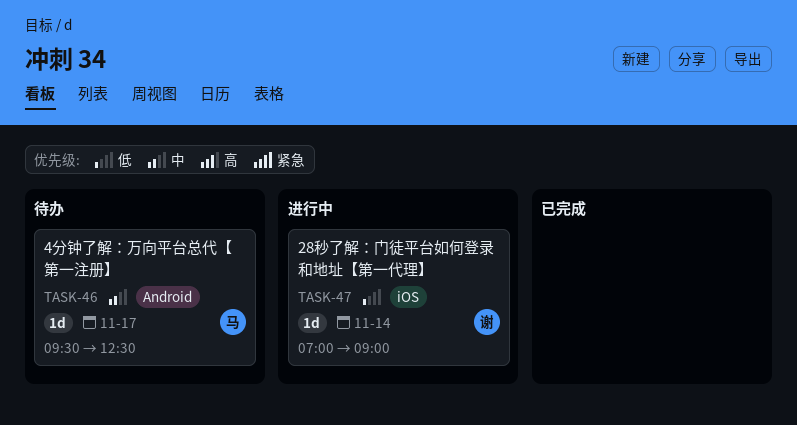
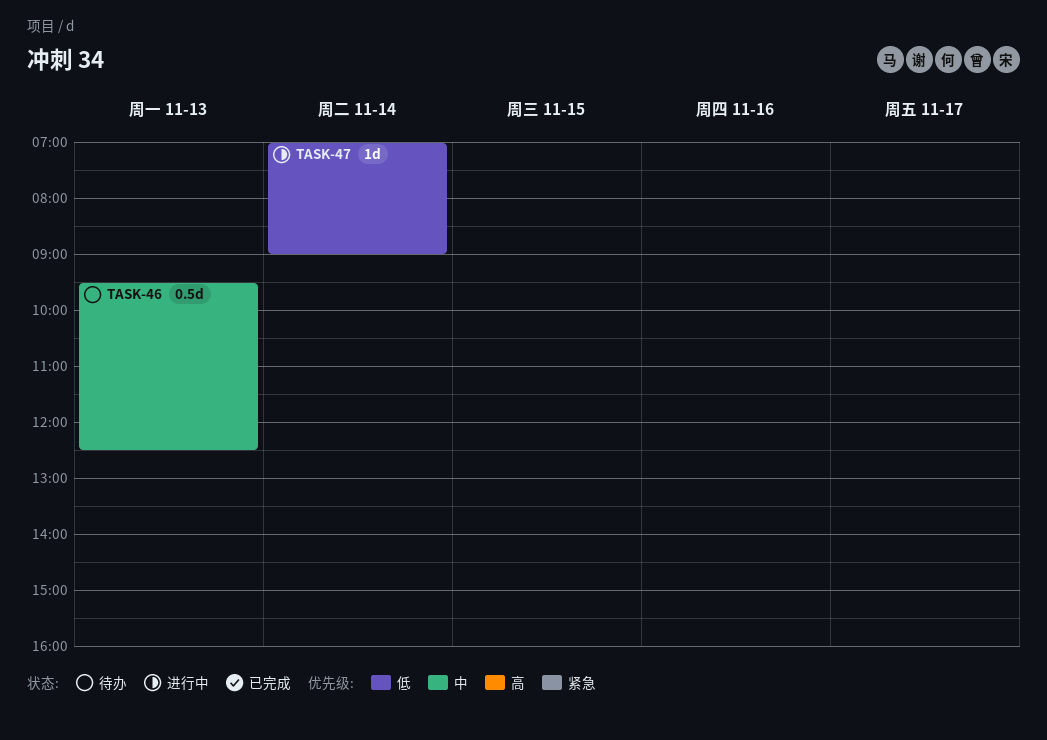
TASK-46, estimate: 1d -> 0.5d
TASK-46, day: Nov 17 -> Nov 13

